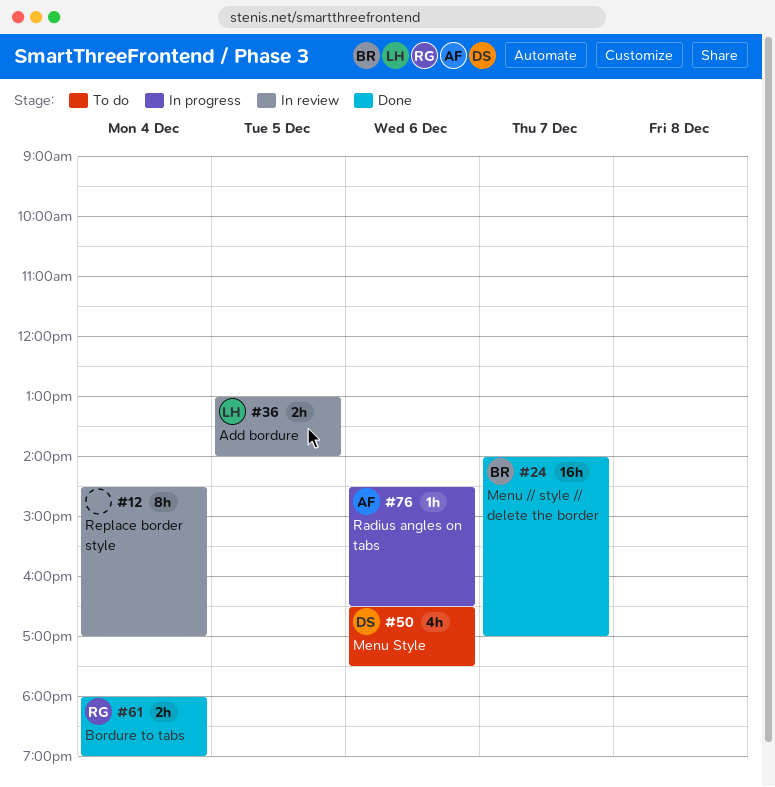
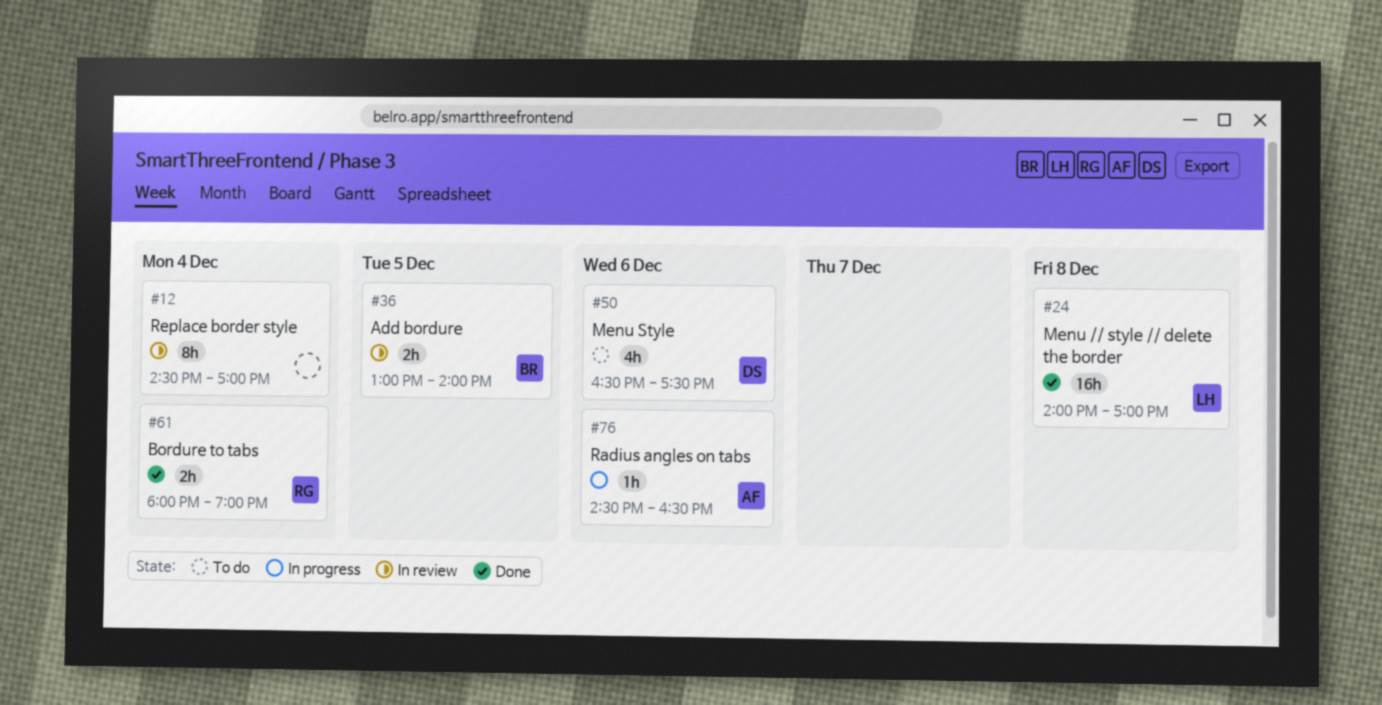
#24, owner: BR -> LH
#24, day: Dec 7 -> Dec 8
#36, owner: LH -> BR

